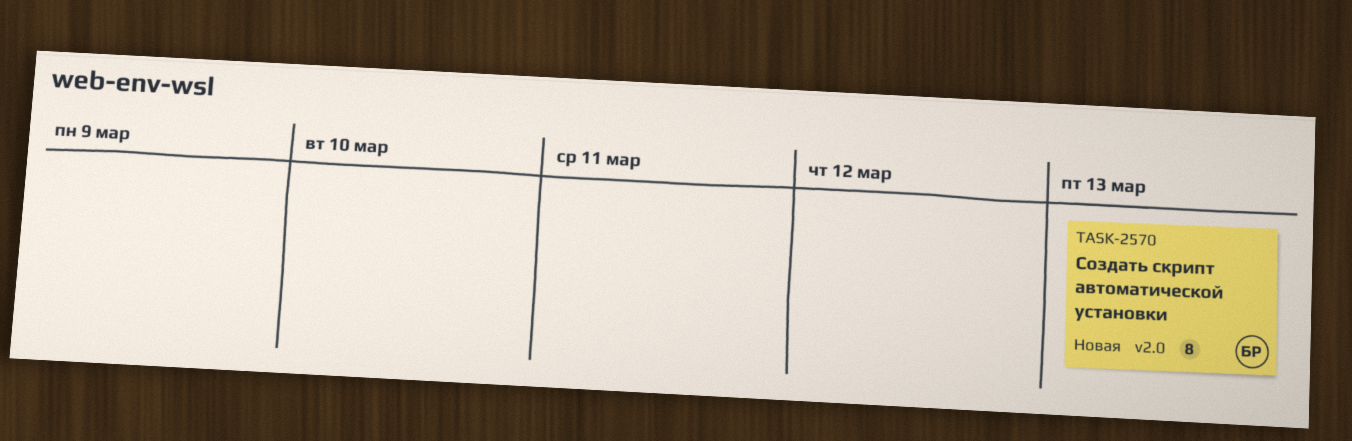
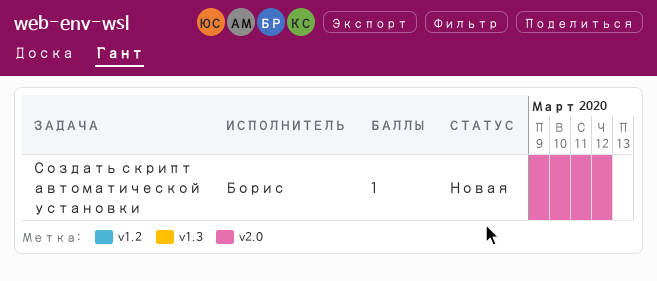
Создать скрипт автоматической установки, estimate: 8 -> 1
Создать скрипт автоматической установки, due: Mar 13 -> Mar 12

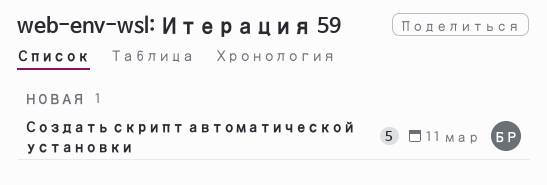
Создать скрипт автоматической установки, estimate: 1 -> 5
Создать скрипт автоматической установки, due: Mar 12 -> Mar 11

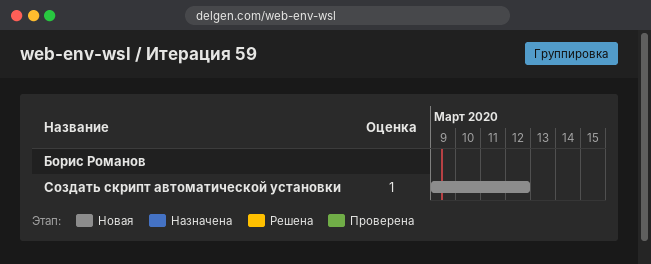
Создать скрипт автоматической установки, estimate: 5 -> 1
Создать скрипт автоматической установки, due: Mar 11 -> Mar 12

